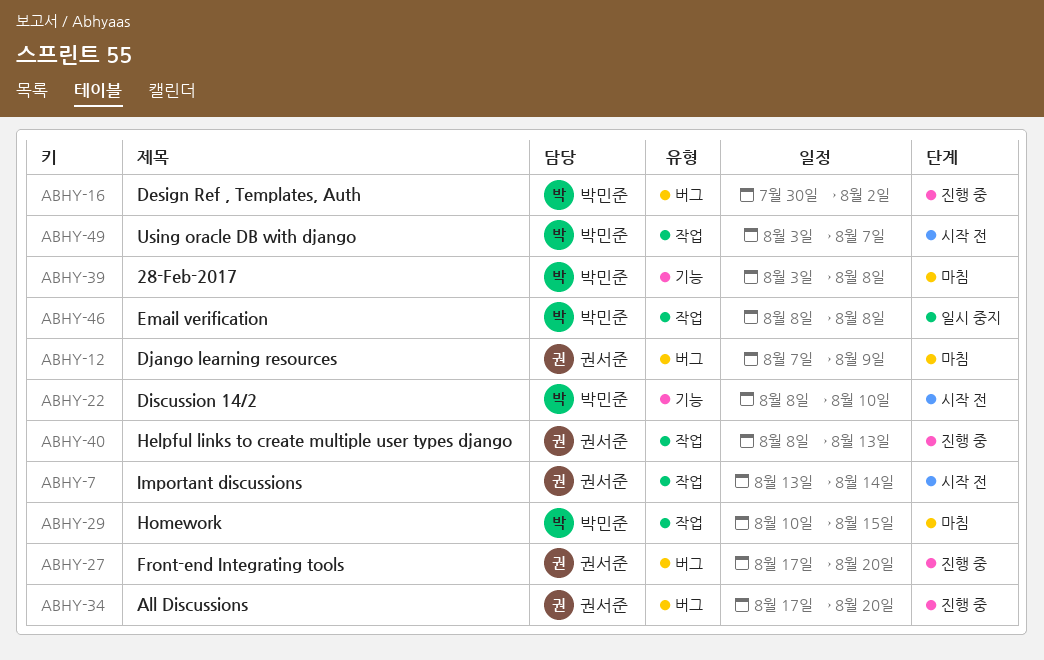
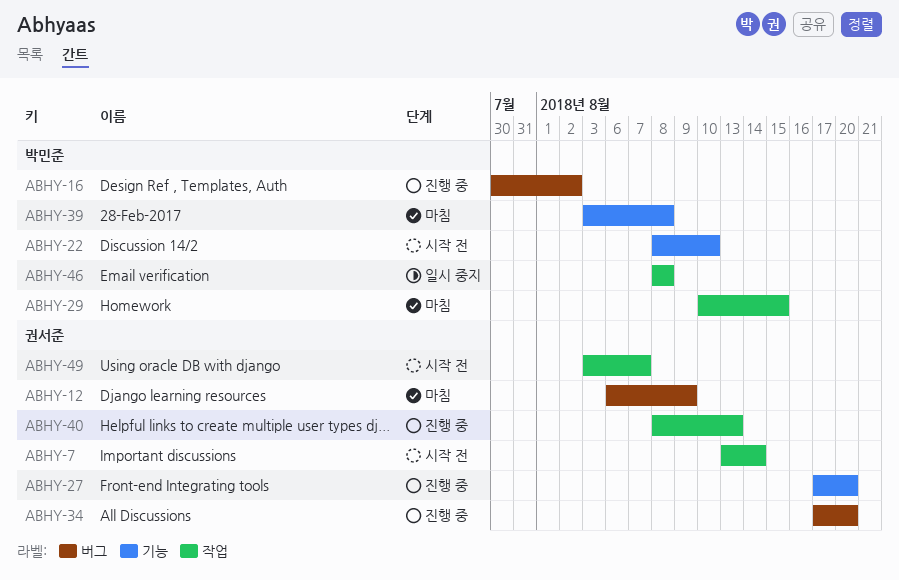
ABHY-12, start: Aug 7 -> Aug 6
ABHY-27, label: 버그 -> 기능
ABHY-49, owner: 박민준 -> 권서준

